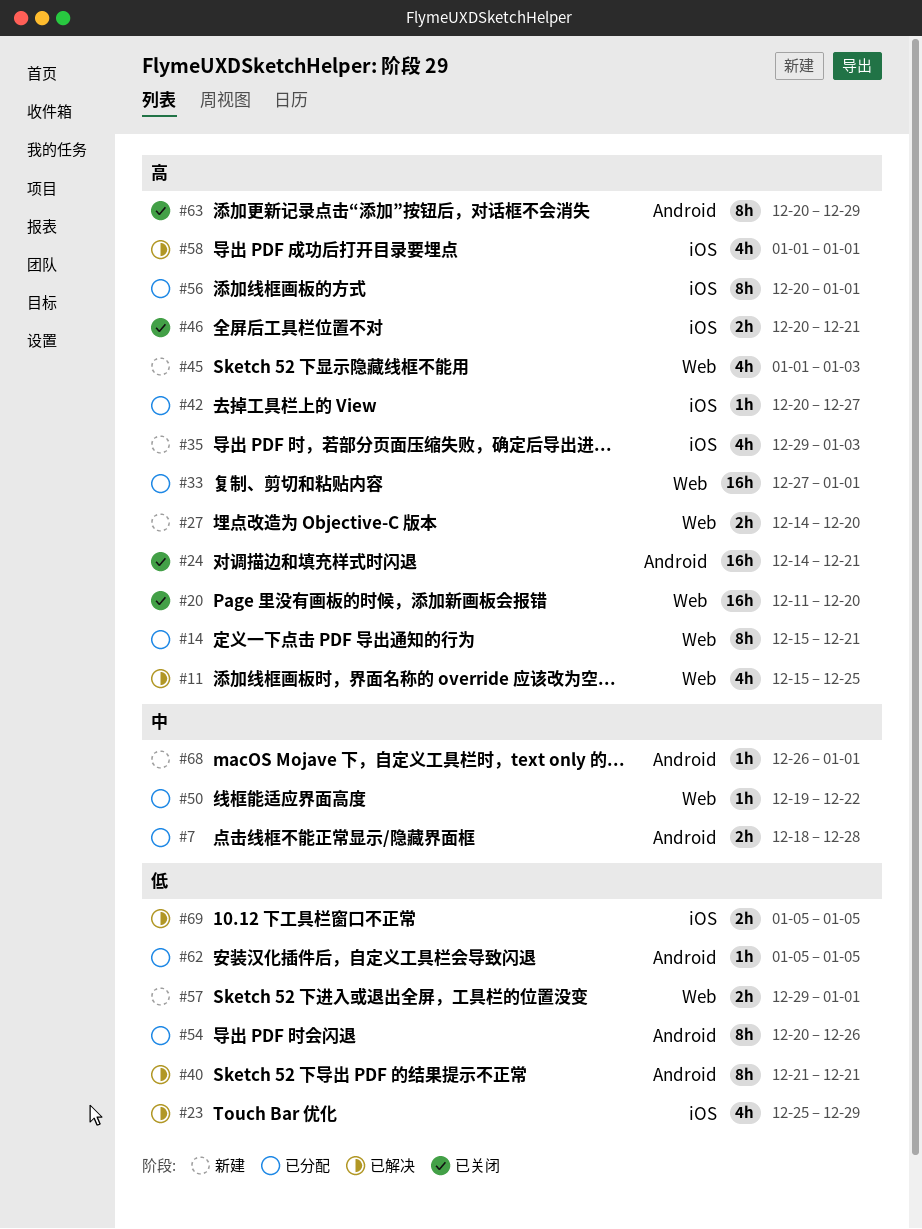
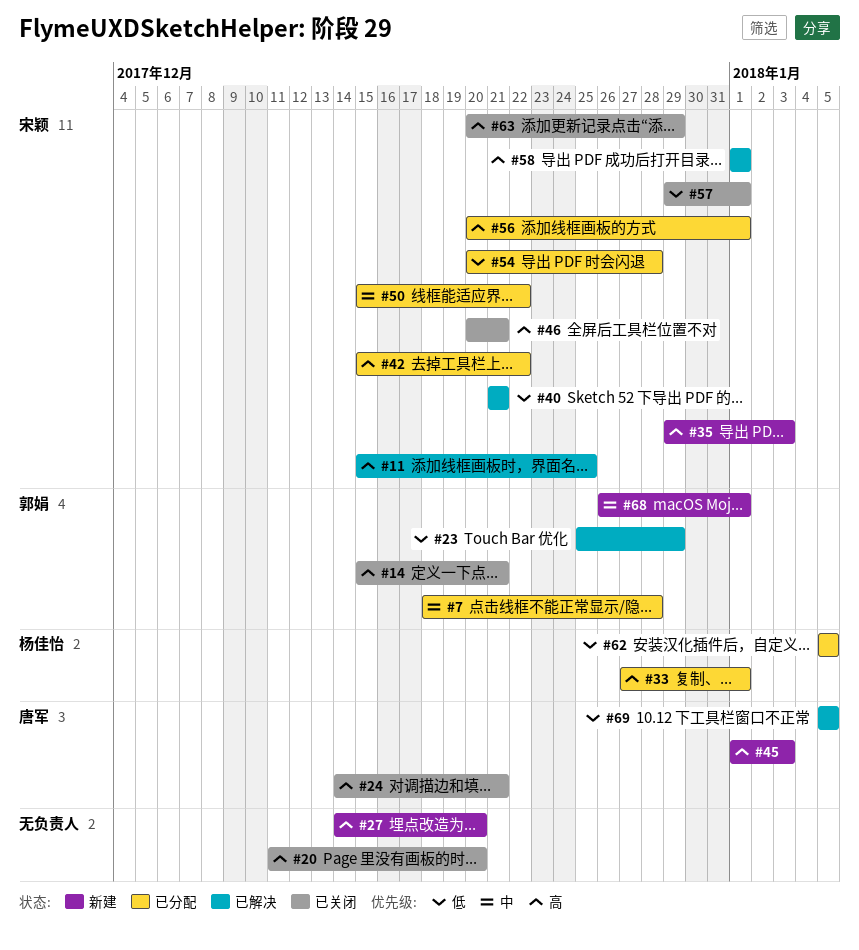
#14, status: 已分配 -> 已关闭
#42, start: Dec 20 -> Dec 15
#42, due: Dec 27 -> Dec 22
#50, start: Dec 19 -> Dec 15
#54, due: Dec 26 -> Dec 28
#57, status: 新建 -> 已关闭

